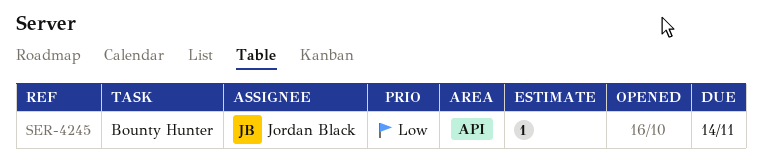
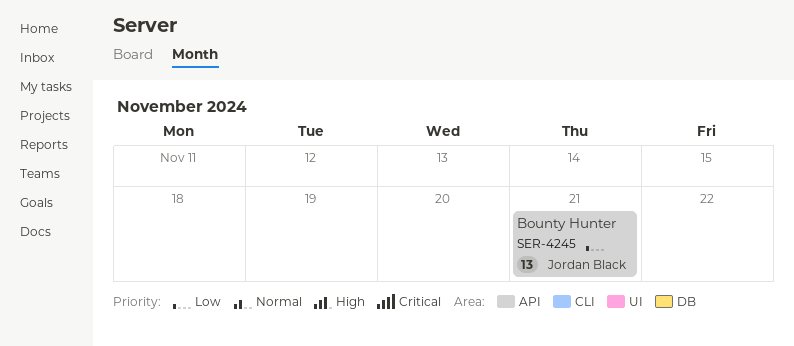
SER-4245, estimate: 1 -> 13
SER-4245, due: Nov 14 -> Nov 21

